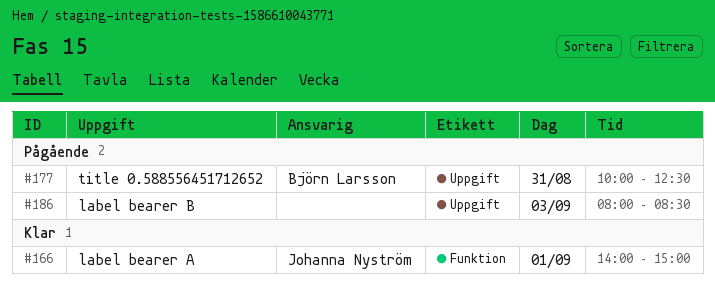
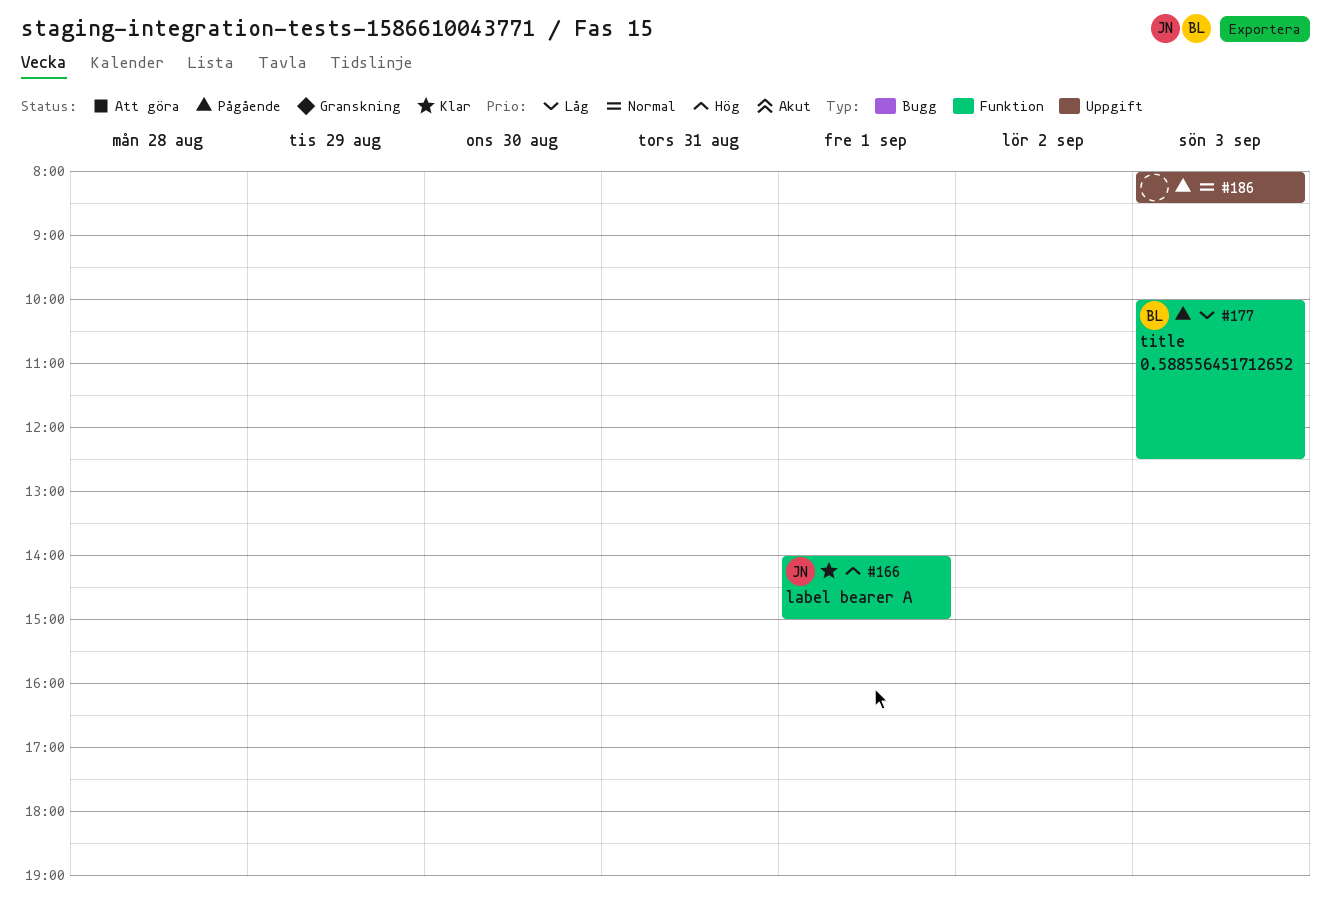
#177, label: Uppgift -> Funktion
#177, day: Aug 31 -> Sep 3

